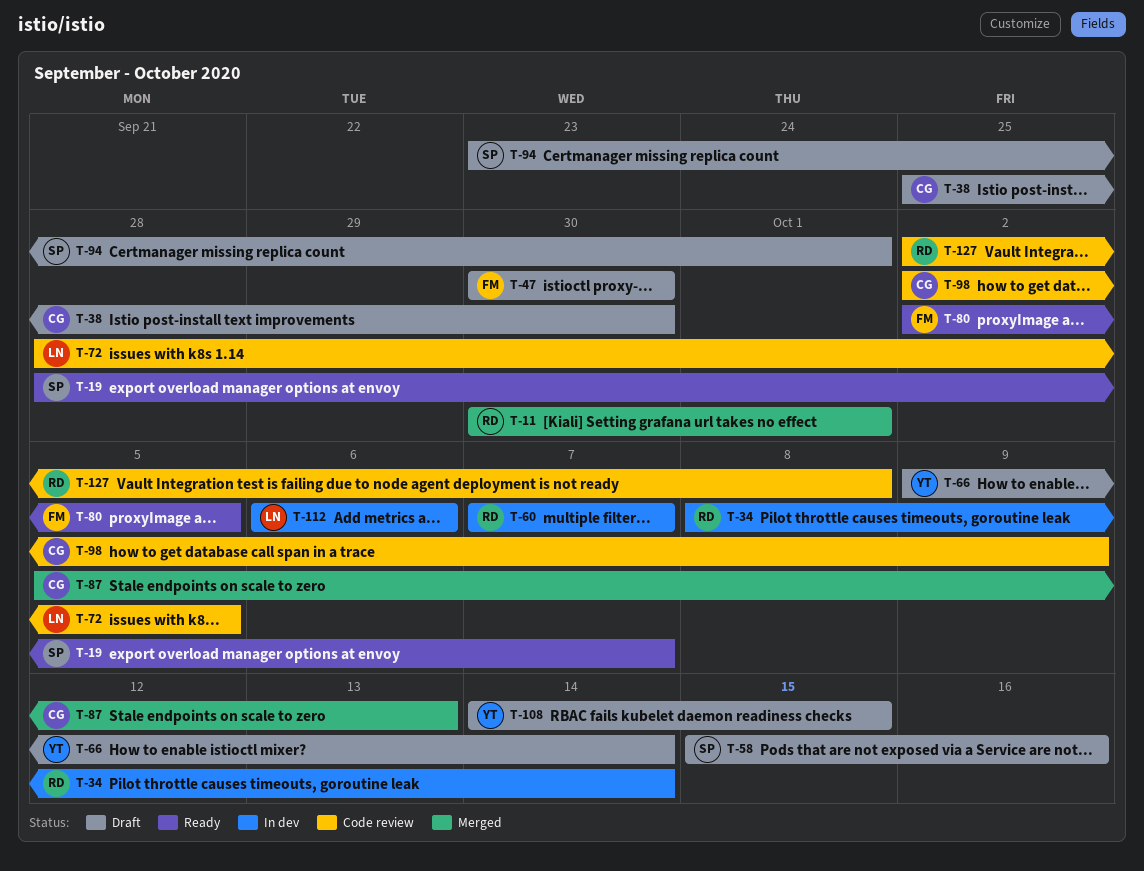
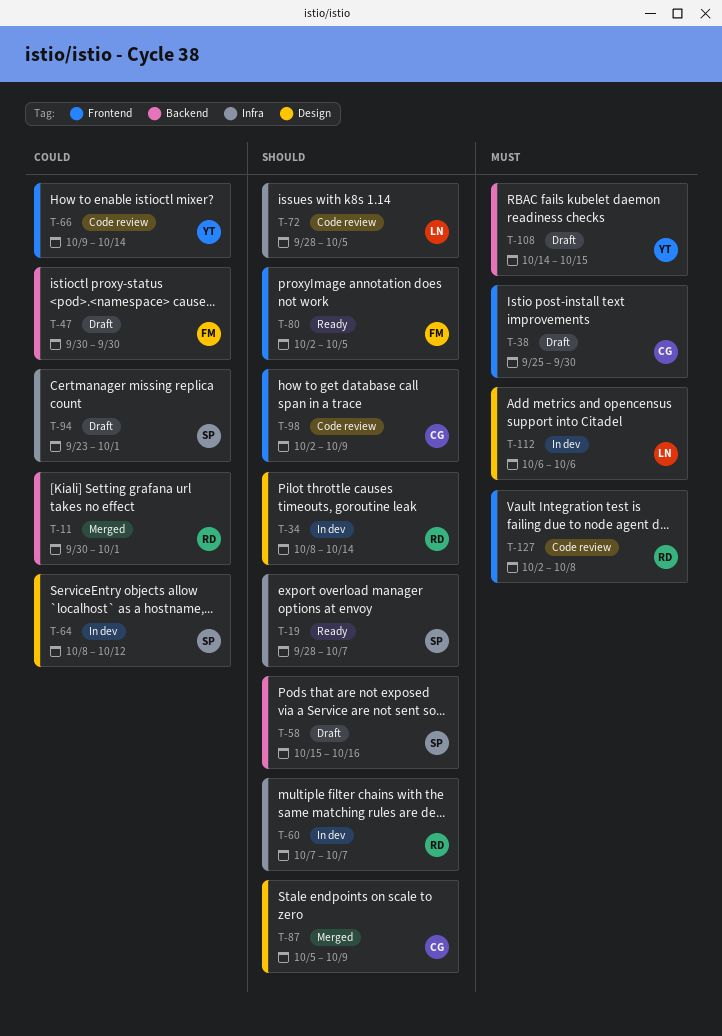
T-64: none -> present
T-66, status: Draft -> Code review
T-87, due: Oct 13 -> Oct 9

